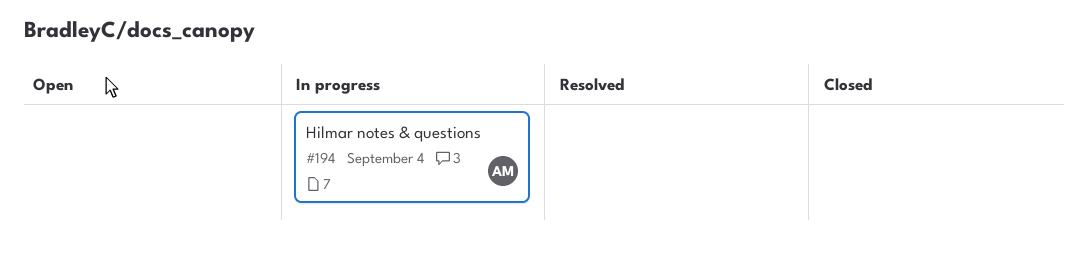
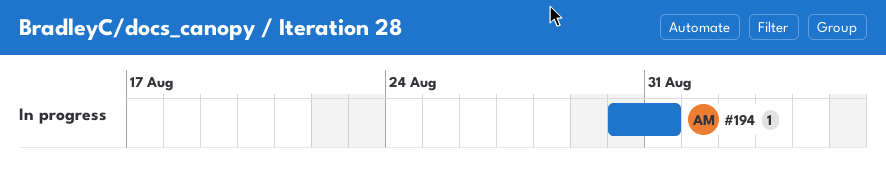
#194, due: Sep 4 -> Aug 31

